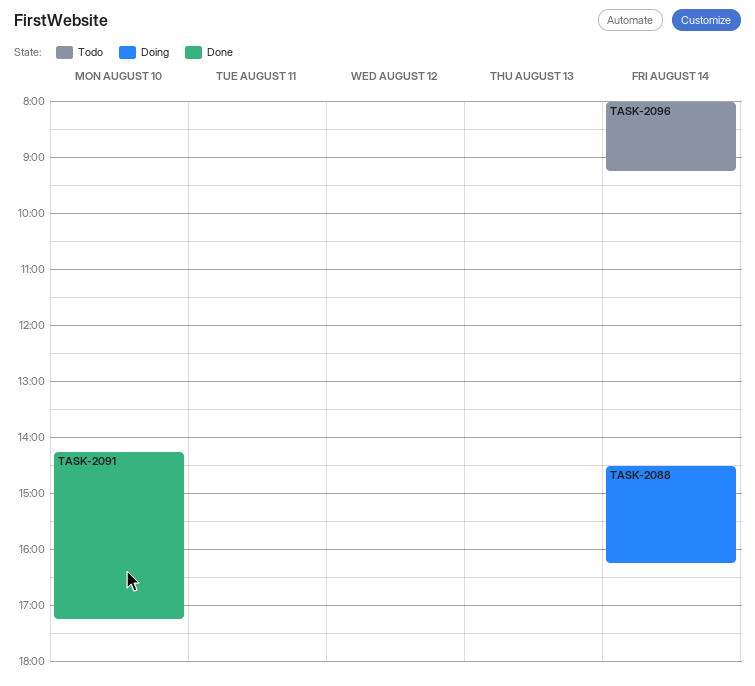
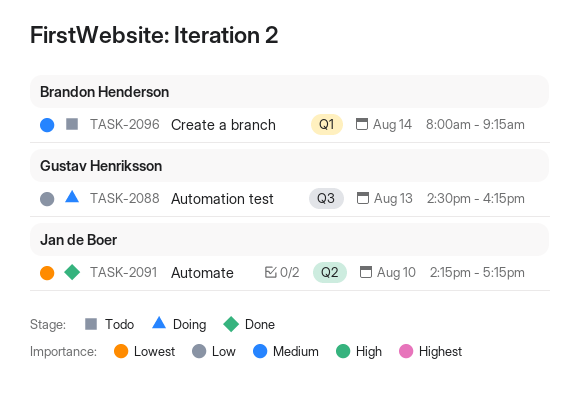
TASK-2088, day: Aug 14 -> Aug 13

